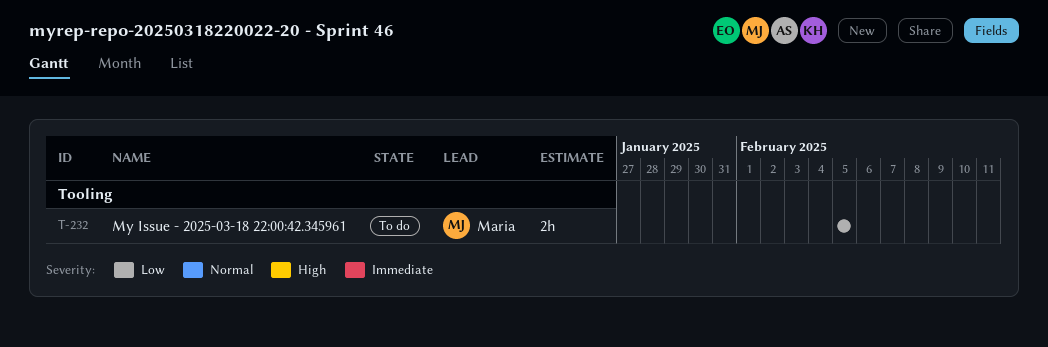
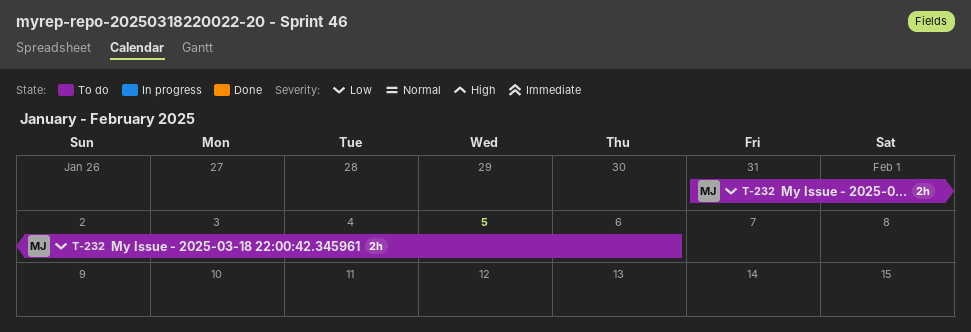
T-232, start: Feb 5 -> Jan 31
T-232, due: Feb 5 -> Feb 6

